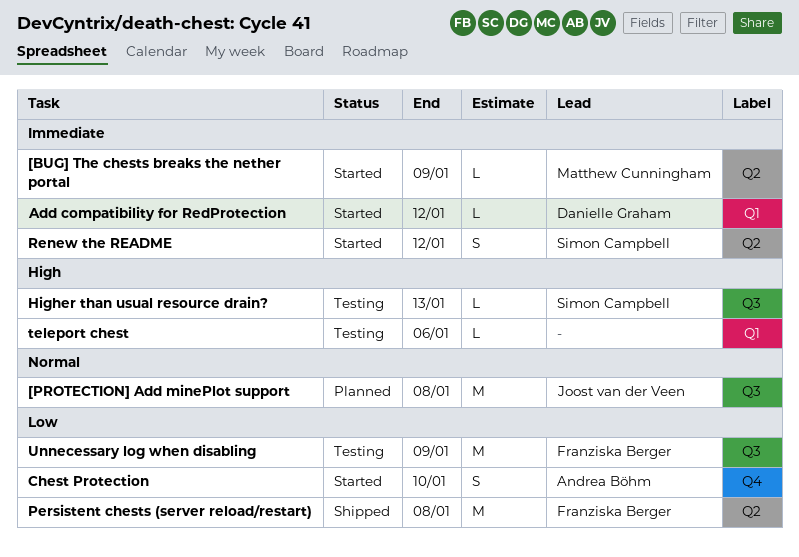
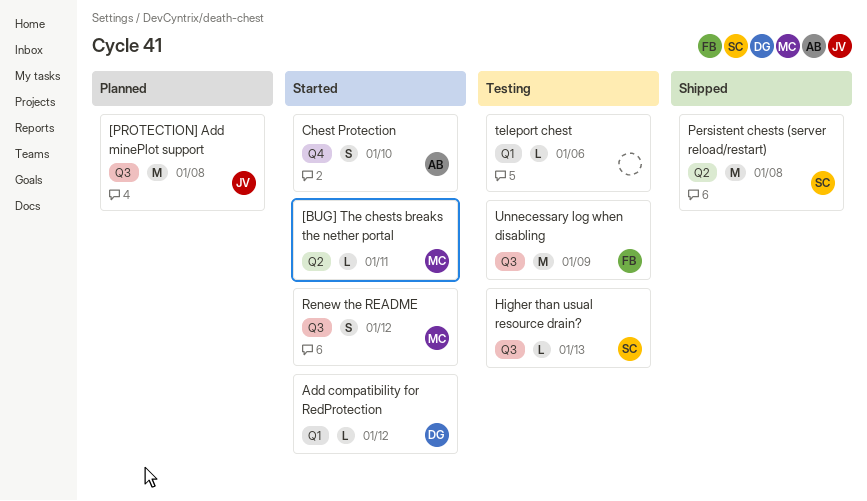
[BUG] The chests breaks the nether portal, due: Jan 9 -> Jan 11
Persistent chests (server reload/restart), owner: Franziska Berger -> Simon Campbell
Renew the README, owner: Simon Campbell -> Matthew Cunningham
Renew the README, label: Q2 -> Q3

